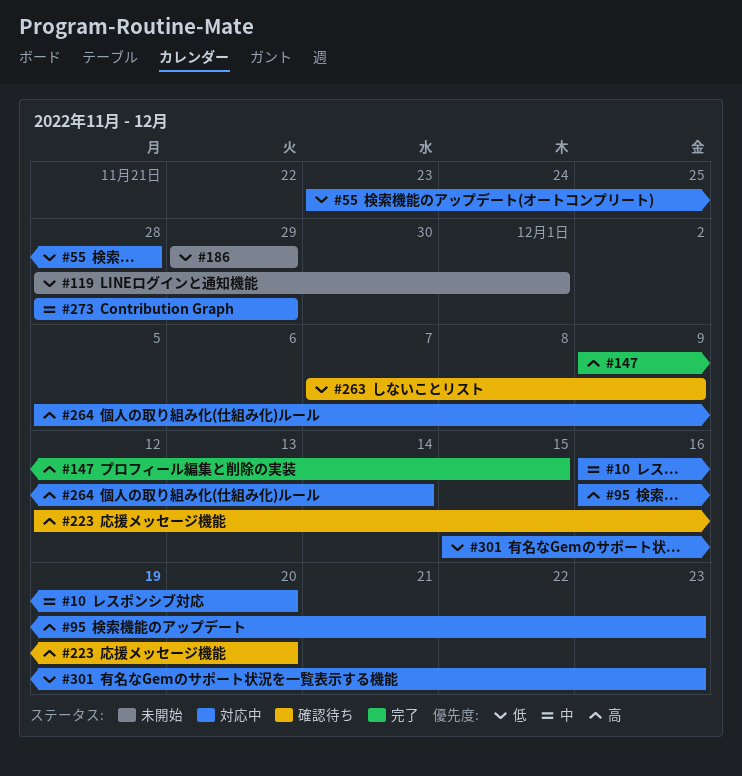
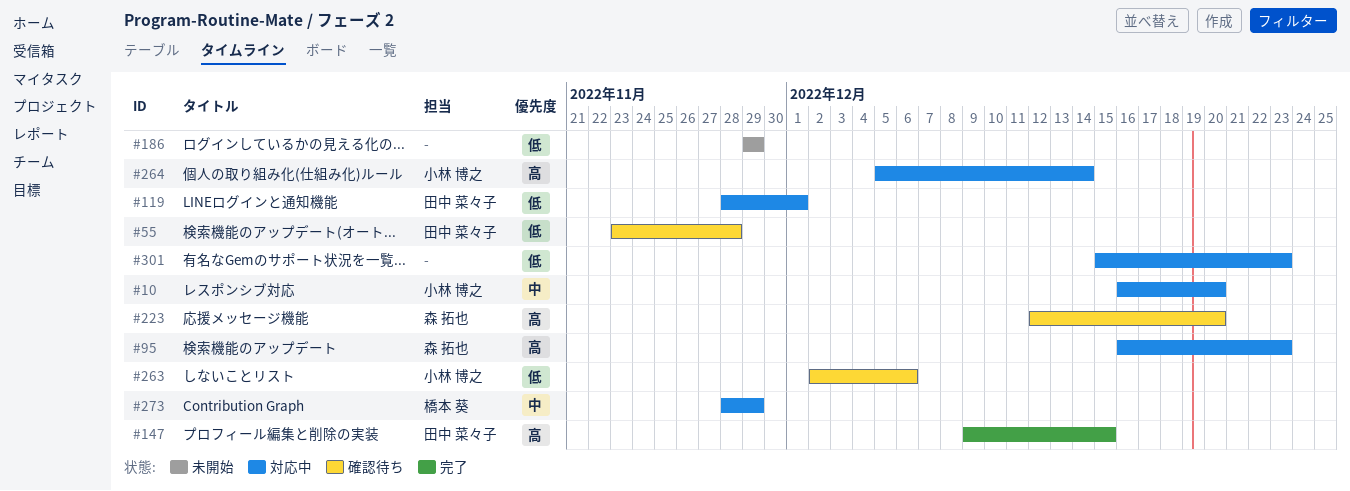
#55, status: 対応中 -> 確認待ち
#119, status: 未開始 -> 対応中
#263, start: Dec 7 -> Dec 2
#263, due: Dec 9 -> Dec 6

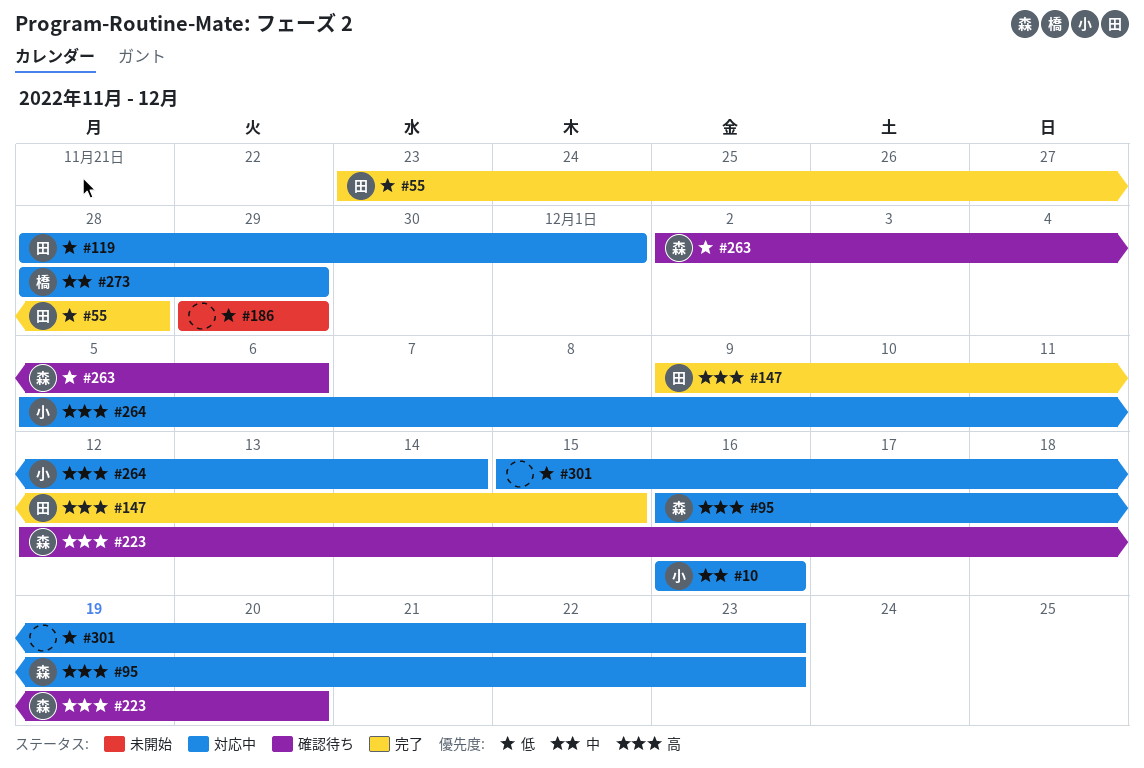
#10, due: Dec 20 -> Dec 16
#55, status: 確認待ち -> 完了
#263, owner: 小林 博之 -> 森 拓也

